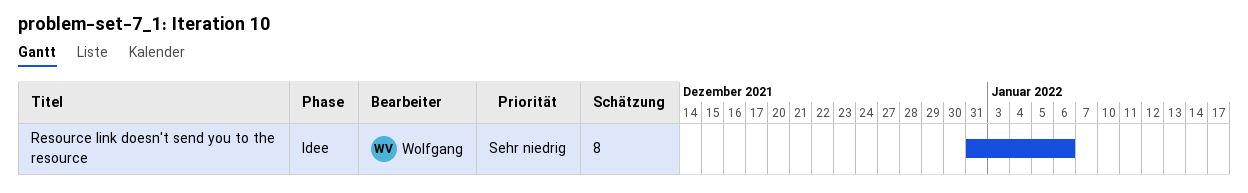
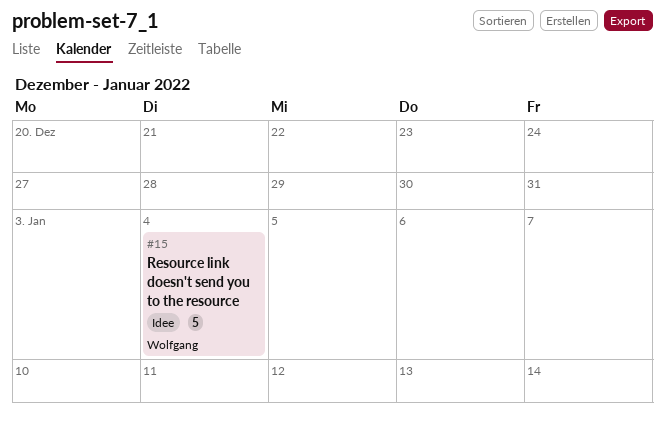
Resource link doesn't send you to the resource, estimate: 8 -> 5
Resource link doesn't send you to the resource, due: Jan 6 -> Jan 4

